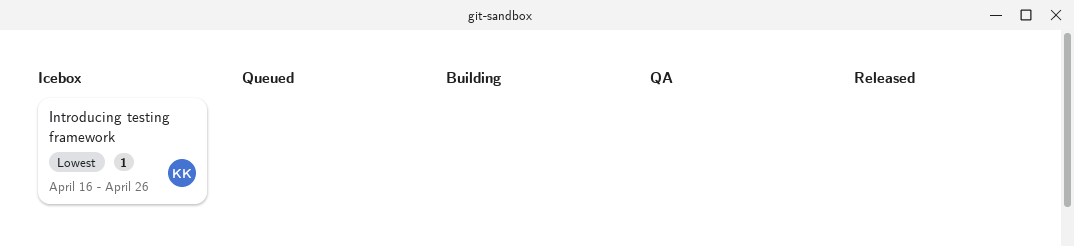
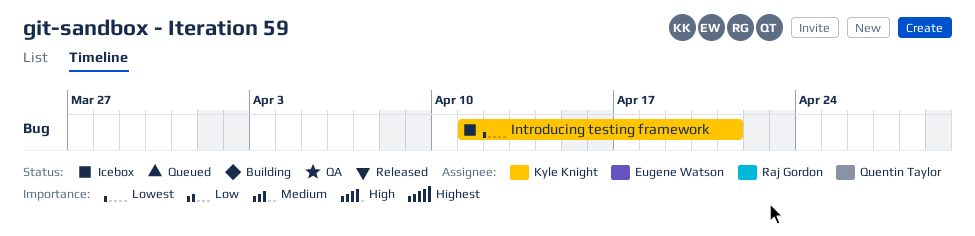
Introducing testing framework, start: Apr 16 -> Apr 11
Introducing testing framework, due: Apr 26 -> Apr 21

